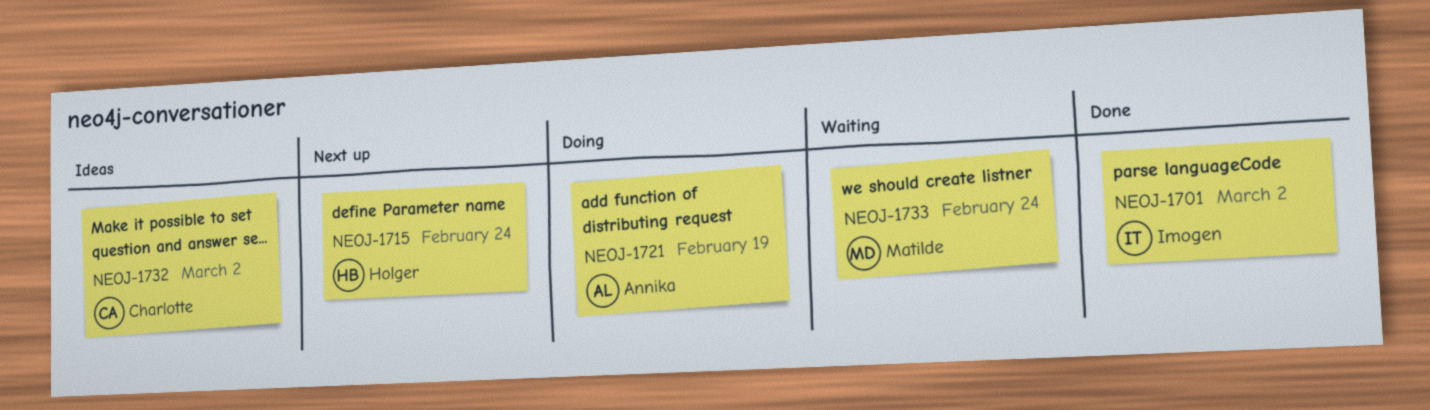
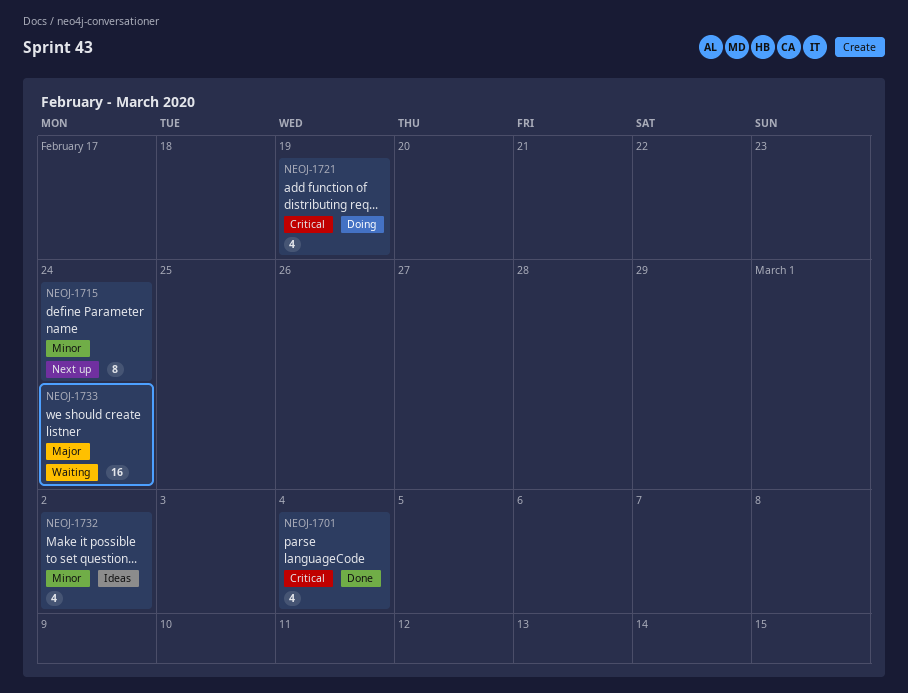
NEOJ-1701, due: Mar 2 -> Mar 4

